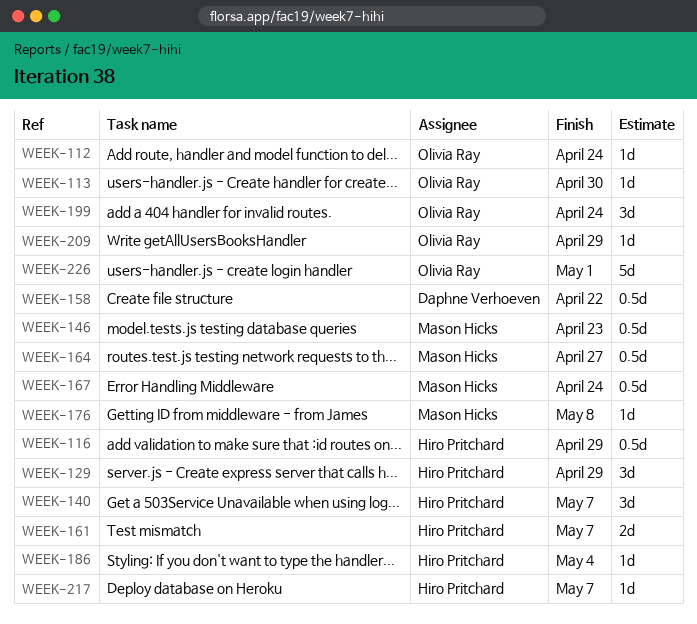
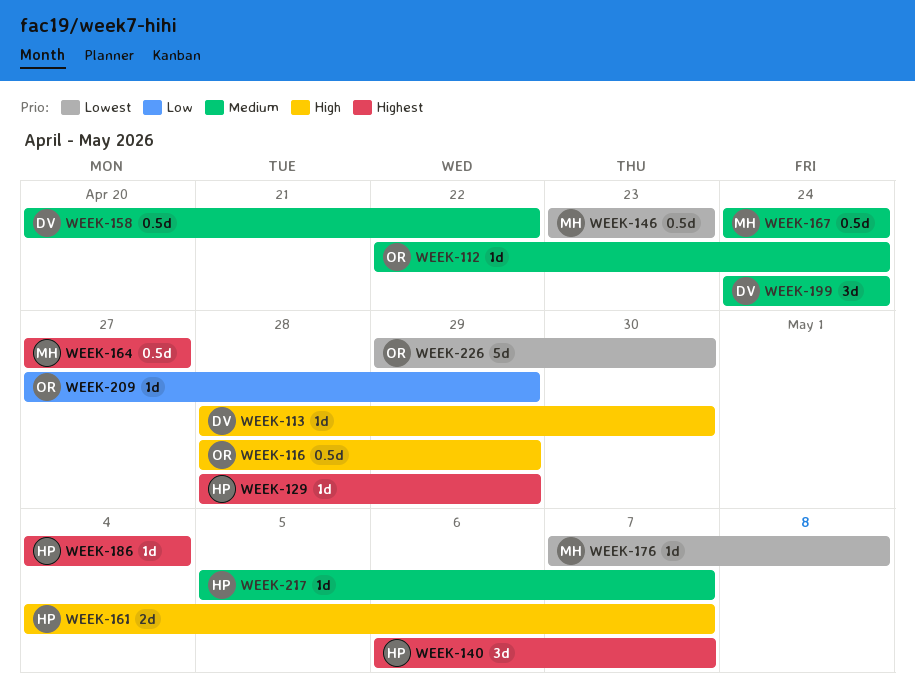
WEEK-113, owner: Olivia Ray -> Daphne Verhoeven
WEEK-116, owner: Hiro Pritchard -> Olivia Ray
WEEK-129, estimate: 3d -> 1d
WEEK-199, owner: Olivia Ray -> Daphne Verhoeven
WEEK-226, due: May 1 -> Apr 30

